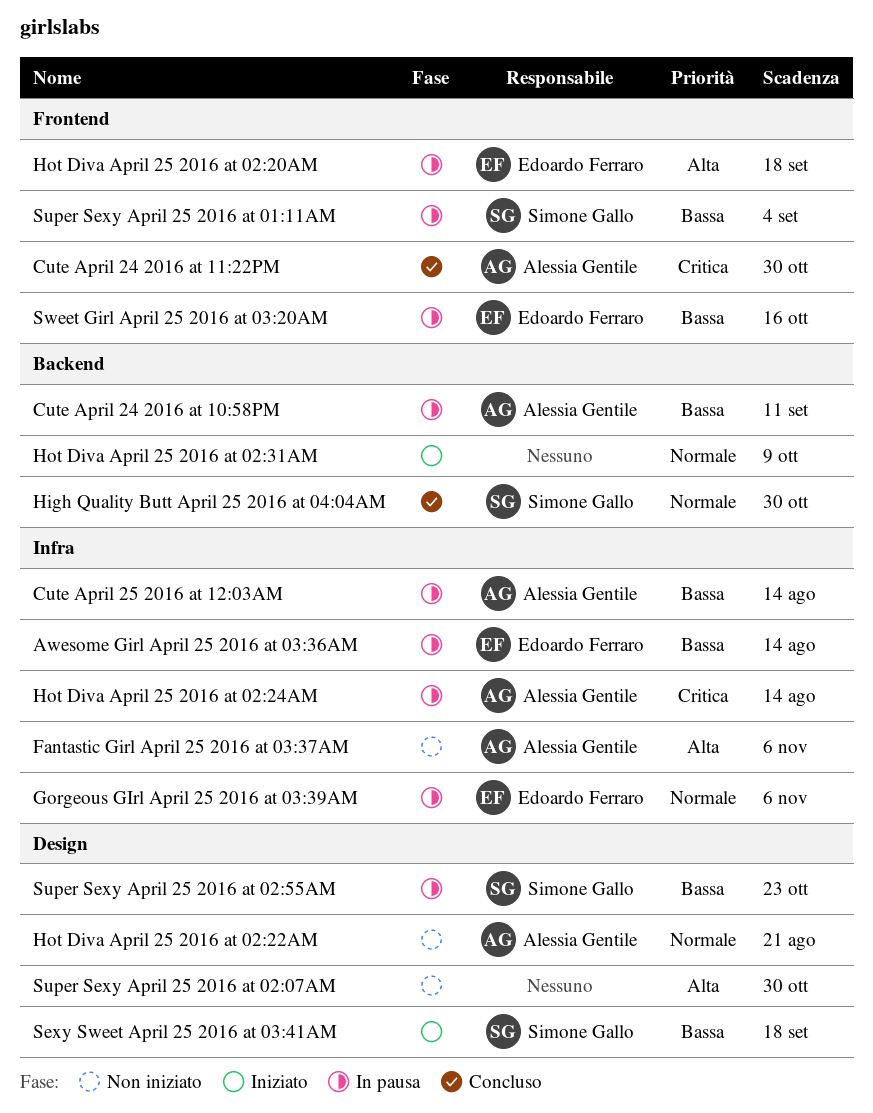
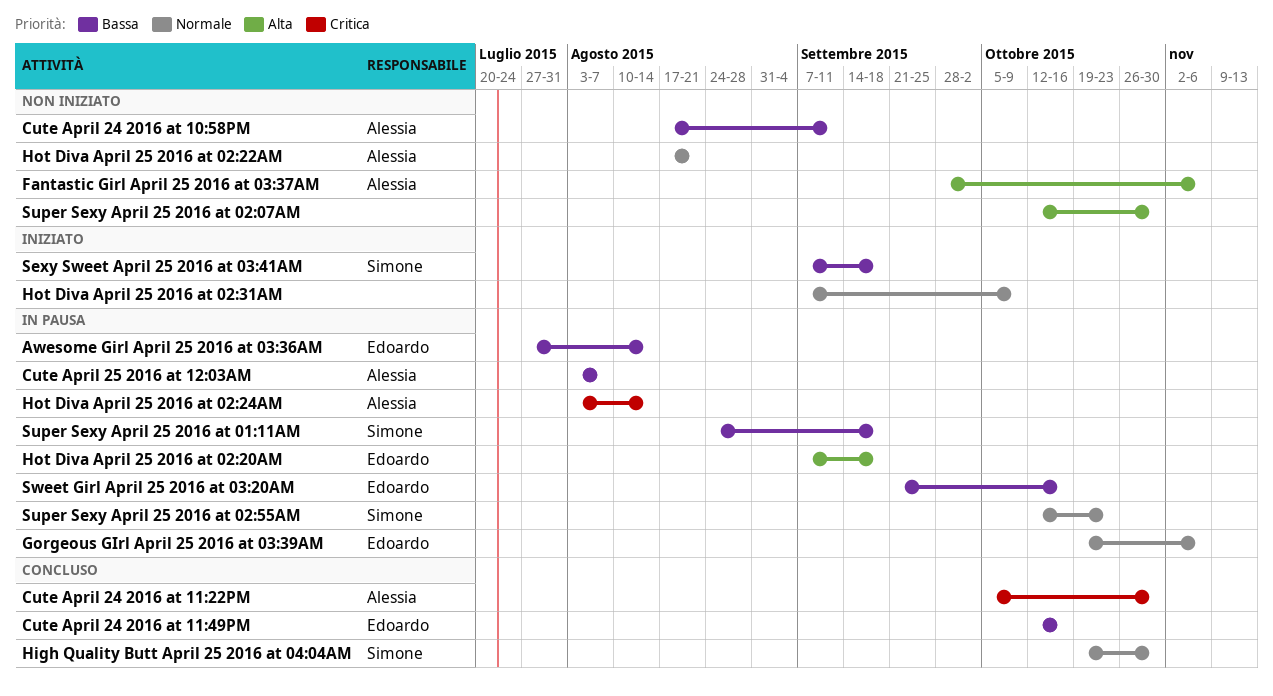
Cute April 24 2016 at 10:58PM, status: In pausa -> Non iniziato
Cute April 24 2016 at 11:49PM: none -> present
Cute April 25 2016 at 12:03AM, due: Aug 14 -> Aug 7
Super Sexy April 25 2016 at 01:11AM, due: Sep 4 -> Sep 18
Super Sexy April 25 2016 at 02:55AM, priority: Bassa -> Normale

